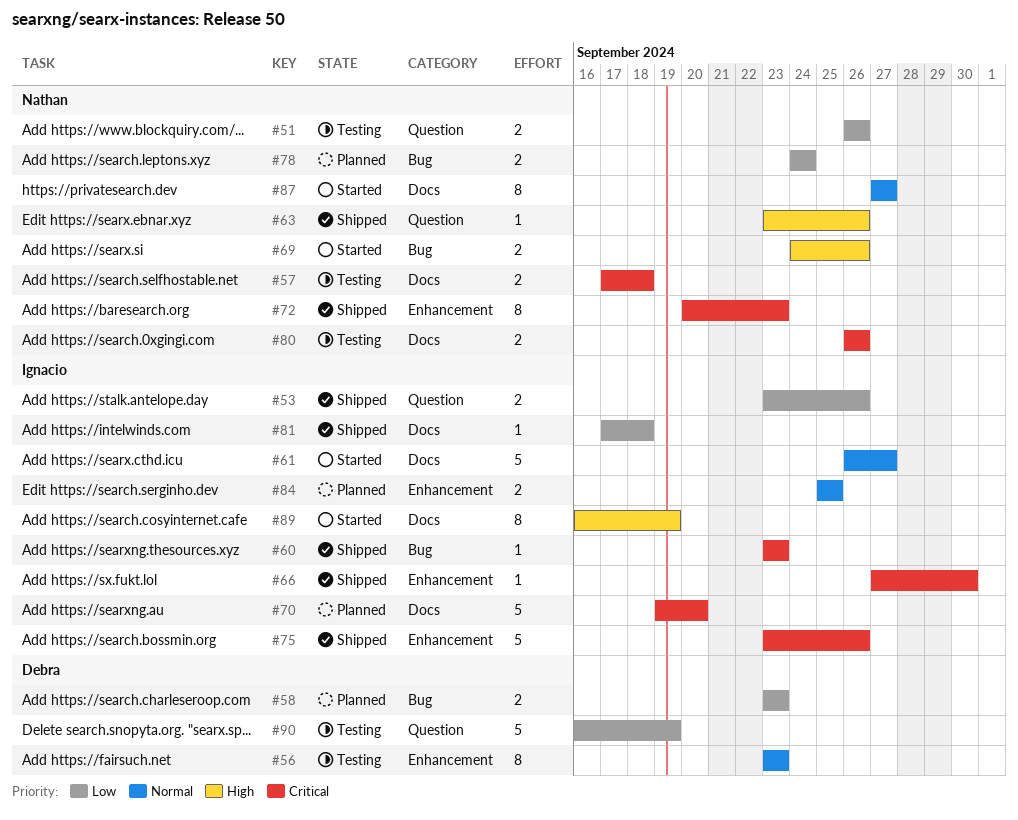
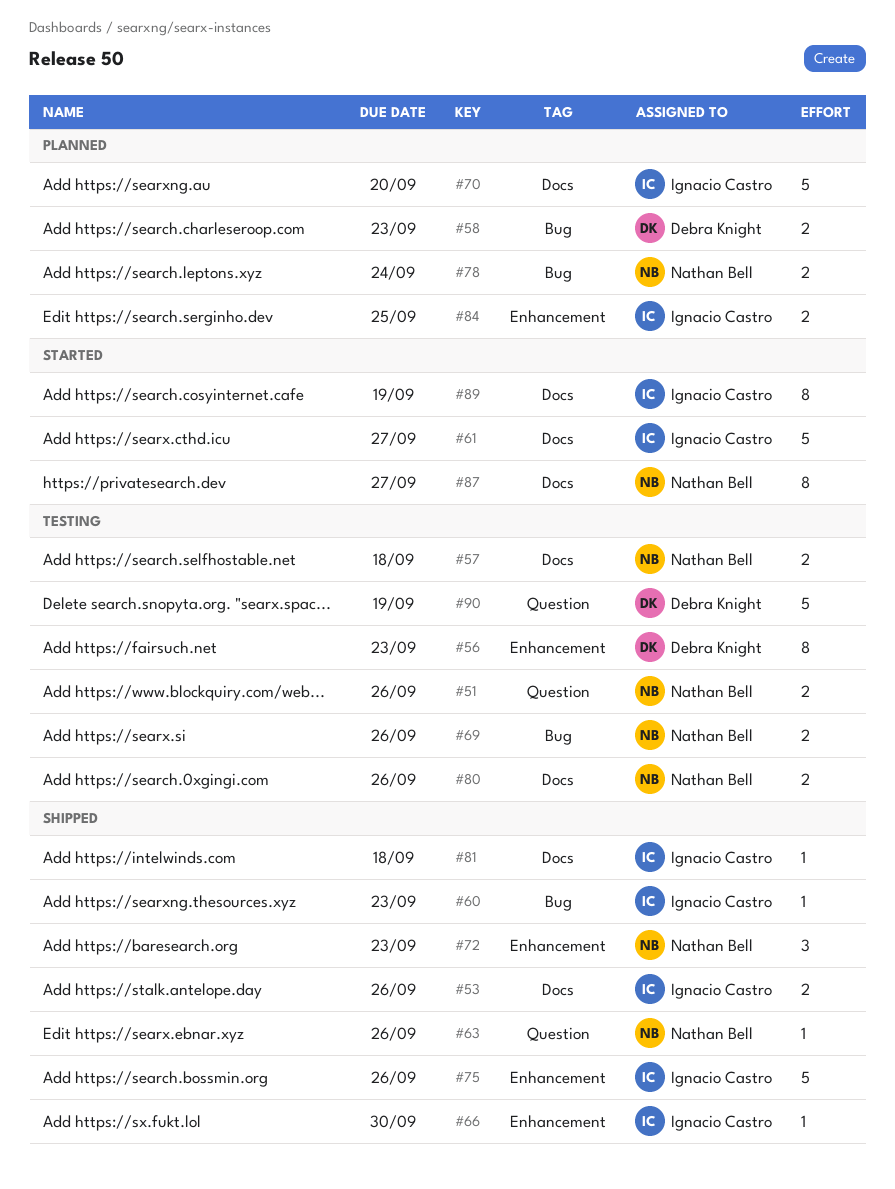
#53, label: Question -> Docs
#69, status: Started -> Testing
#72, estimate: 8 -> 3

